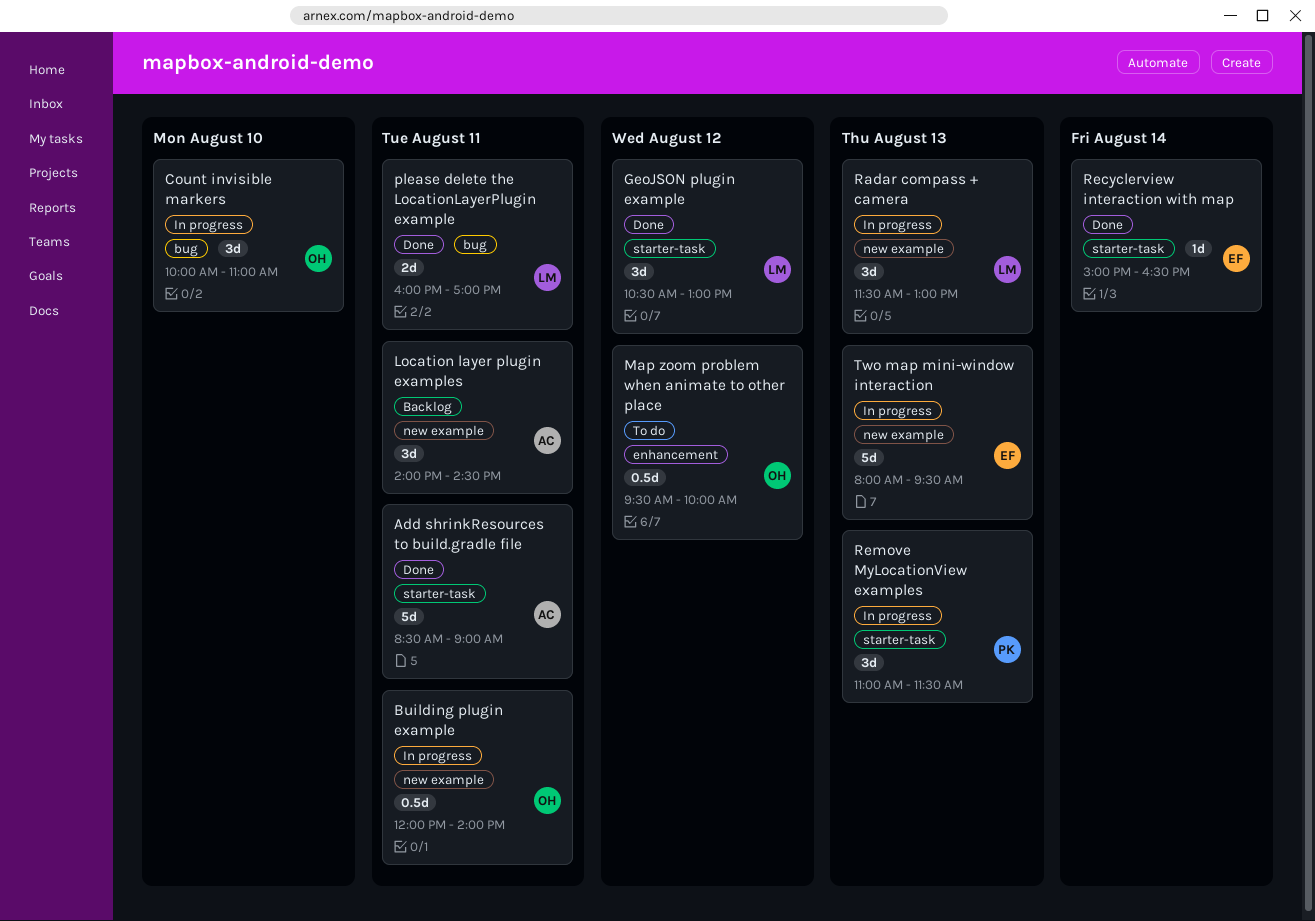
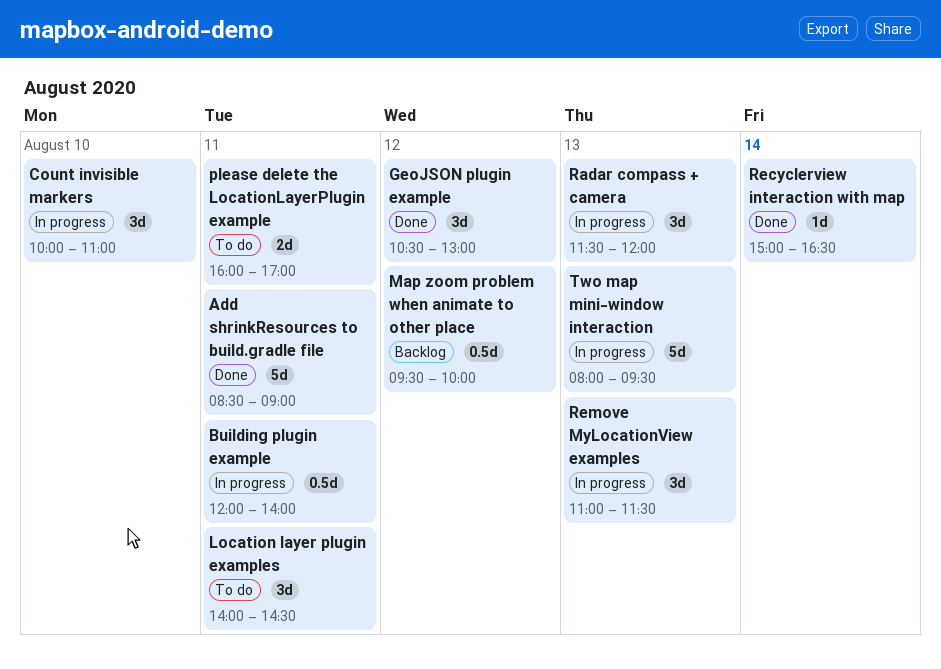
Location layer plugin examples, status: Backlog -> To do
Map zoom problem when animate to other place, status: To do -> Backlog
please delete the LocationLayerPlugin example, status: Done -> To do
Radar compass + camera, ends: 13:00 -> 12:00

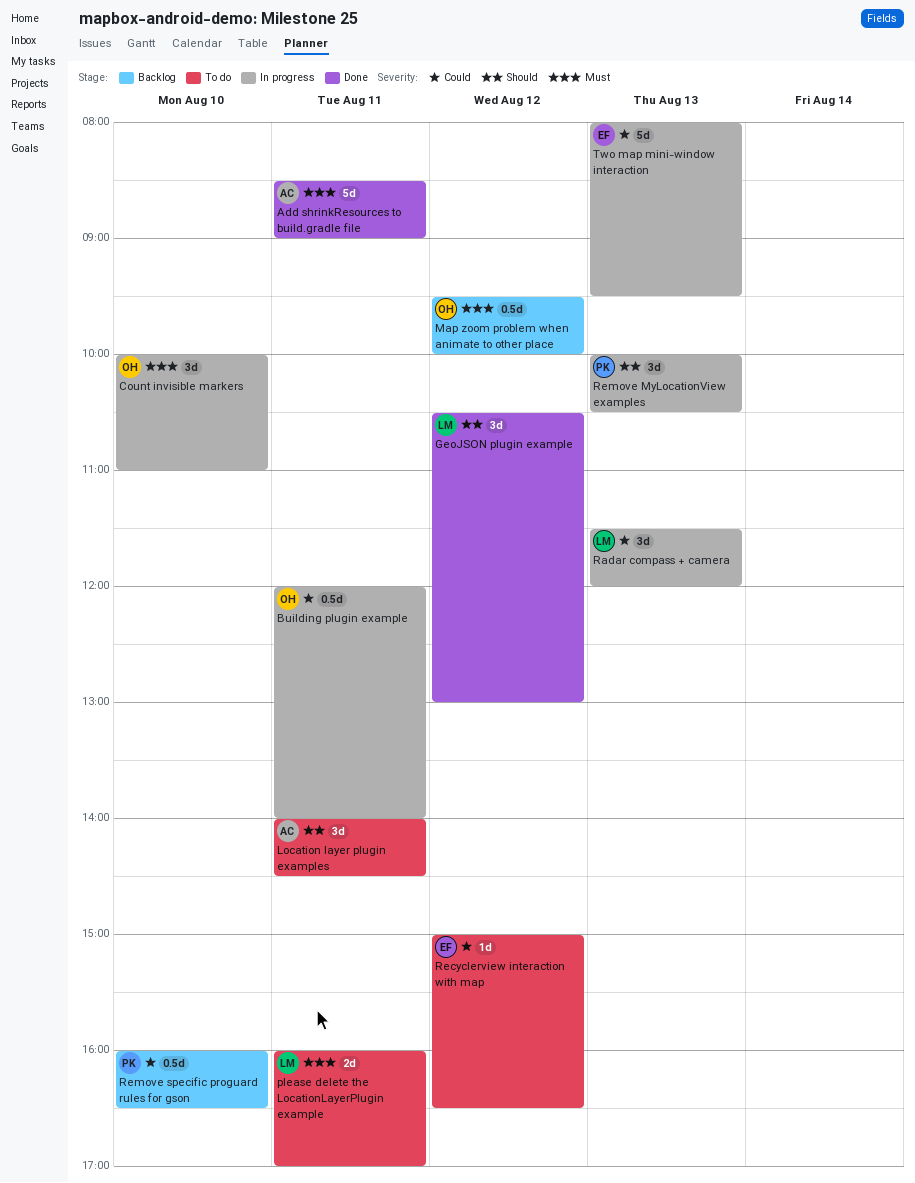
Recyclerview interaction with map, status: Done -> To do
Recyclerview interaction with map, day: Aug 14 -> Aug 12
Remove MyLocationView examples, begins: 11:00 -> 10:00
Remove MyLocationView examples, ends: 11:30 -> 10:30
Remove specific proguard rules for gson: none -> present

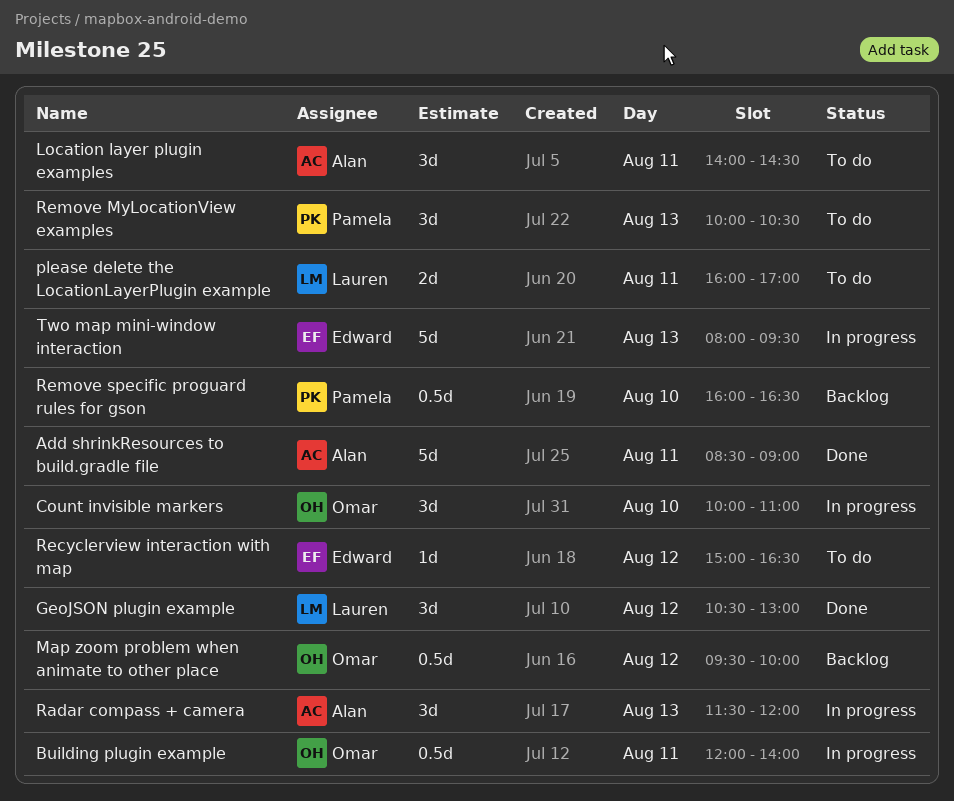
Radar compass + camera, owner: Lauren -> Alan
Remove MyLocationView examples, status: In progress -> To do

